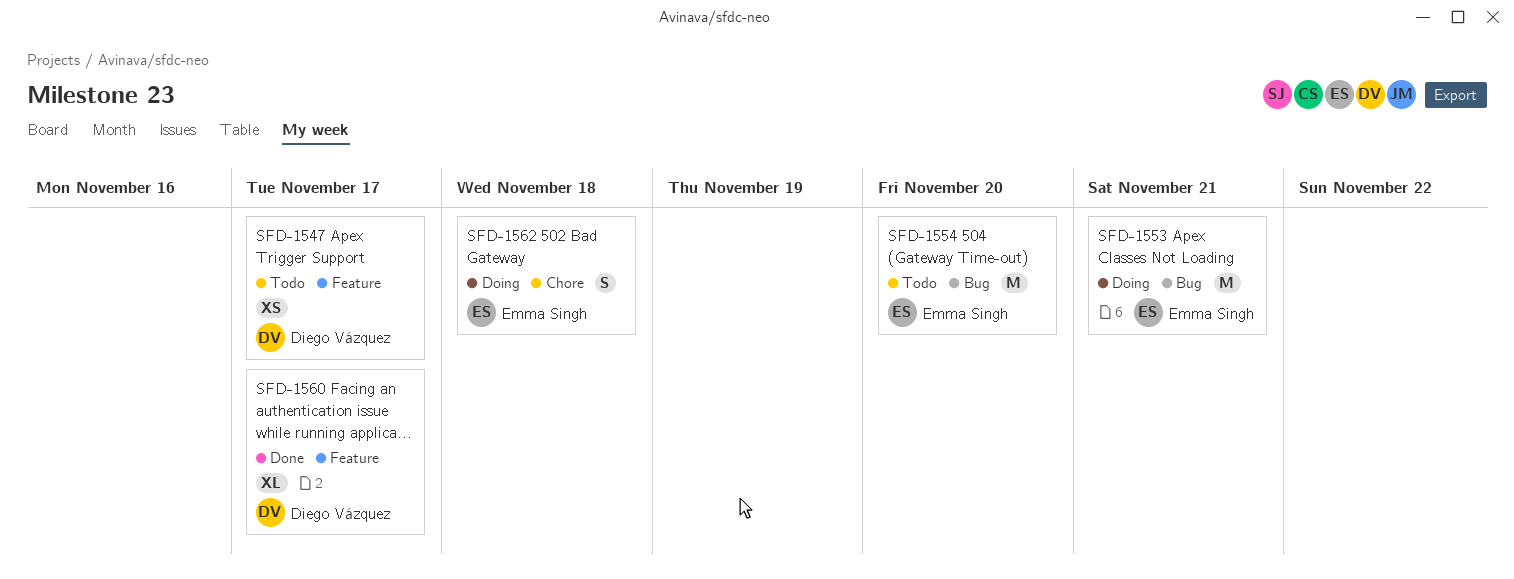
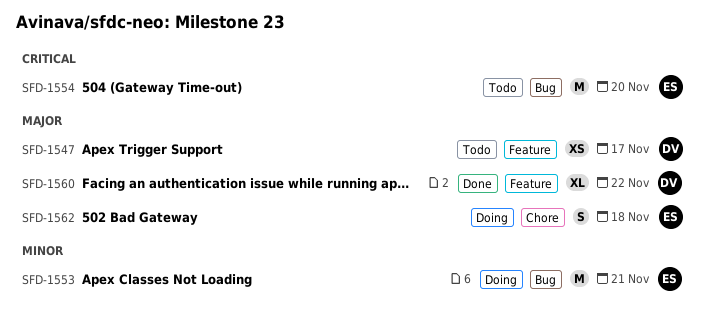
SFD-1560, due: Nov 17 -> Nov 22

